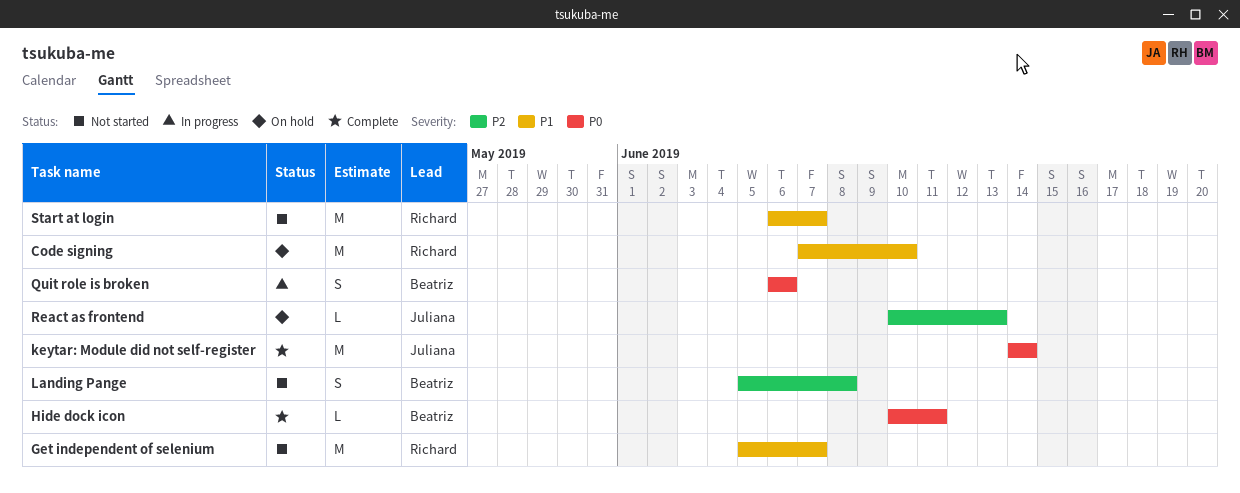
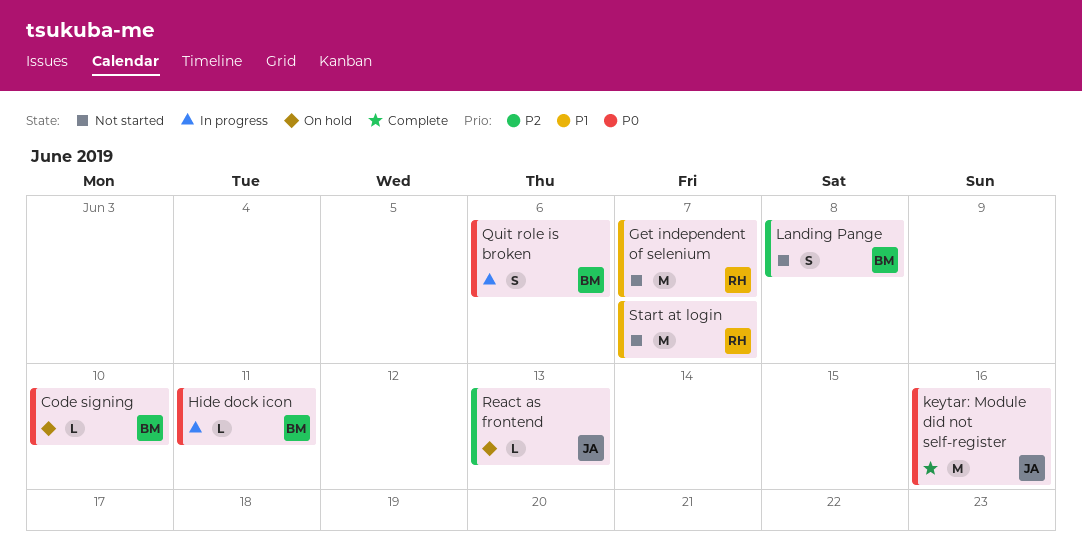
Code signing, owner: Richard -> Beatriz
Code signing, priority: P1 -> P0
Code signing, estimate: M -> L
Hide dock icon, status: Complete -> In progress
keytar: Module did not self-register, due: Jun 14 -> Jun 16

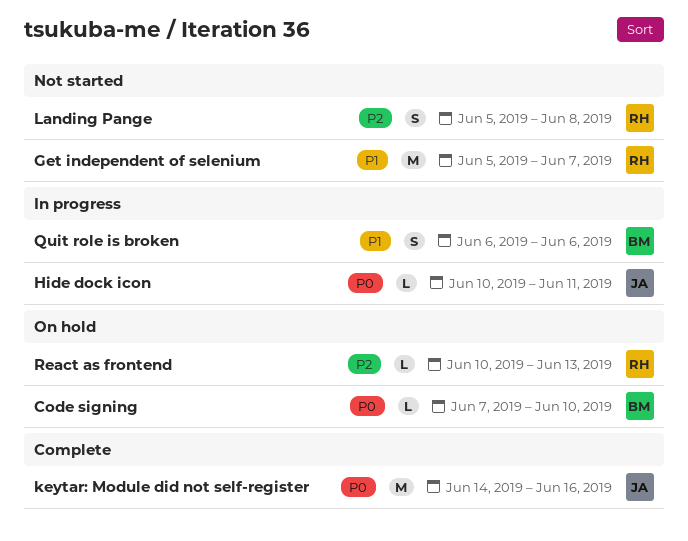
Hide dock icon, owner: BM -> JA
Landing Pange, owner: BM -> RH
Quit role is broken, priority: P0 -> P1
React as frontend, owner: JA -> RH
Start at login: present -> none

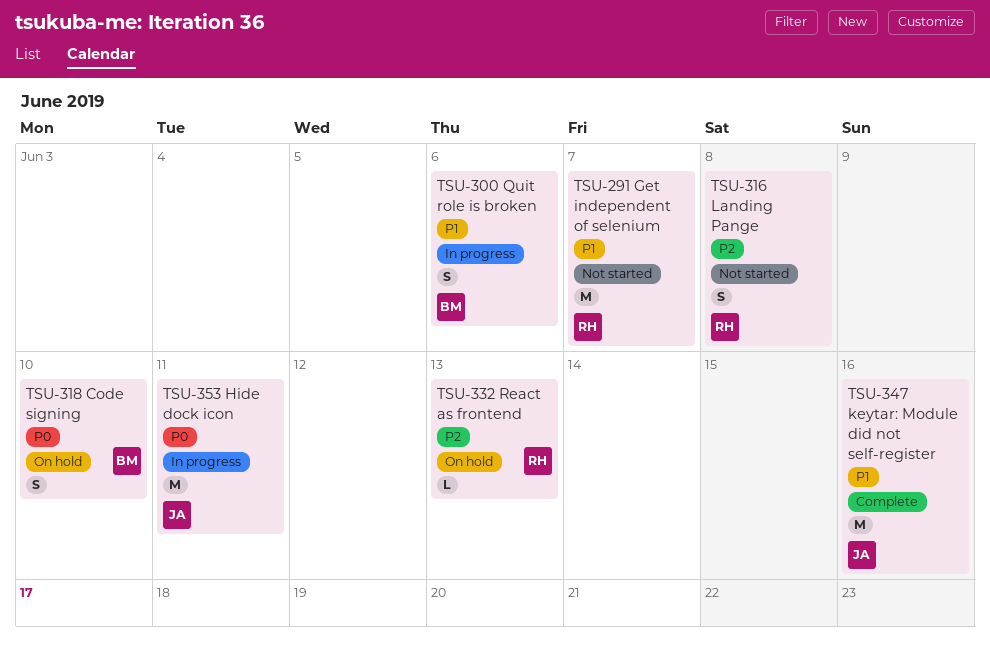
Code signing, estimate: L -> S
Hide dock icon, estimate: L -> M
keytar: Module did not self-register, priority: P0 -> P1

